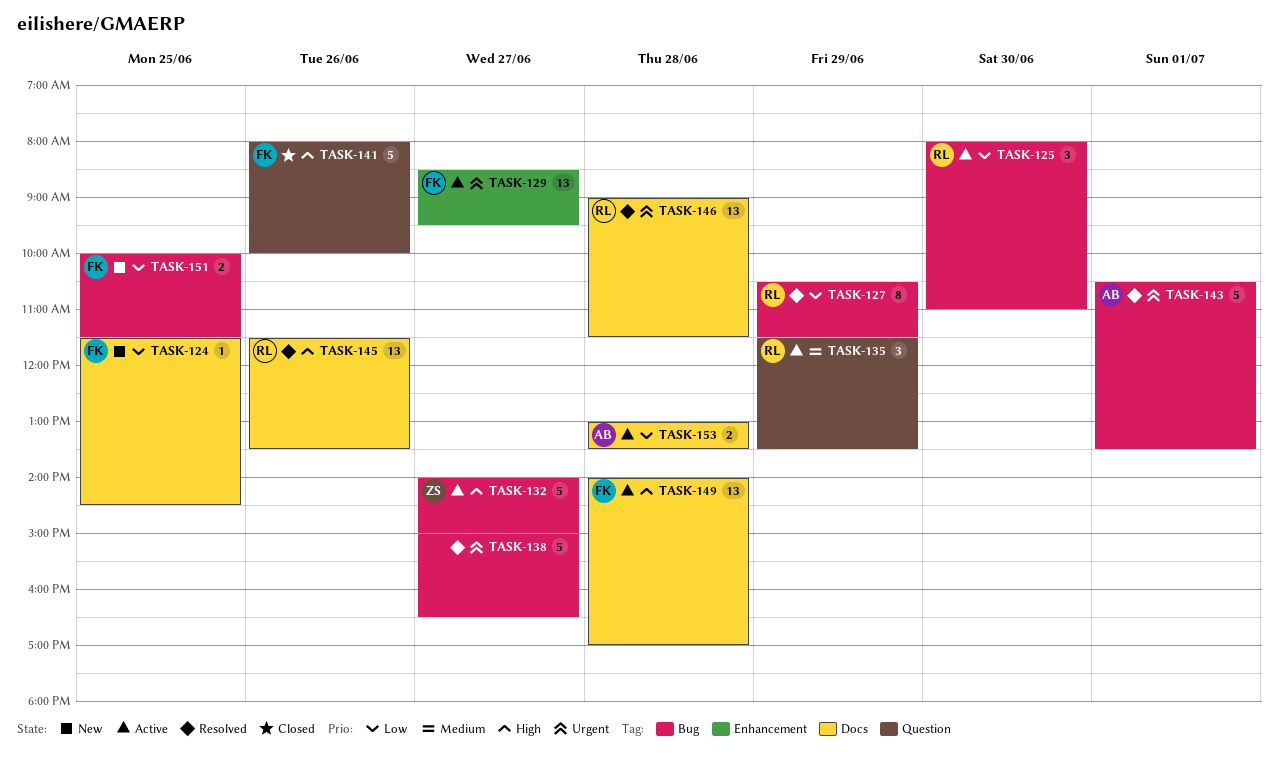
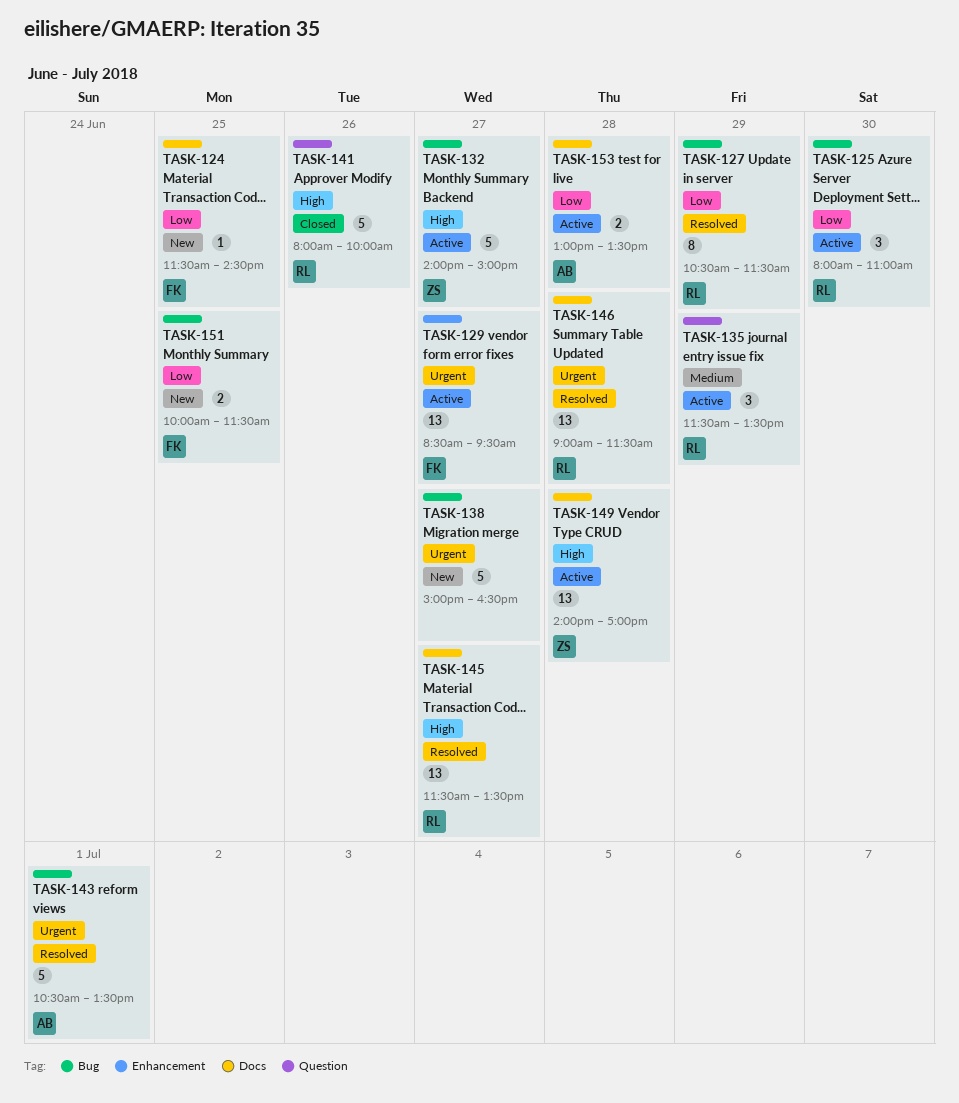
TASK-138, status: Resolved -> New
TASK-141, owner: FK -> RL
TASK-145, day: Jun 26 -> Jun 27
TASK-149, owner: FK -> ZS

